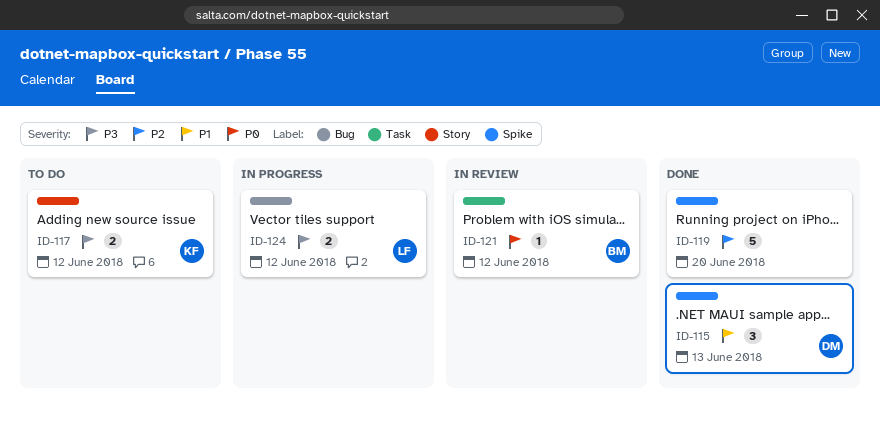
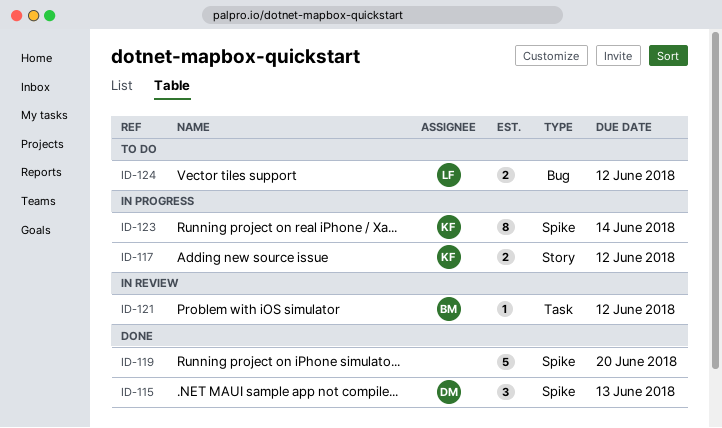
ID-117, status: To do -> In progress
ID-123: none -> present
ID-124, status: In progress -> To do

